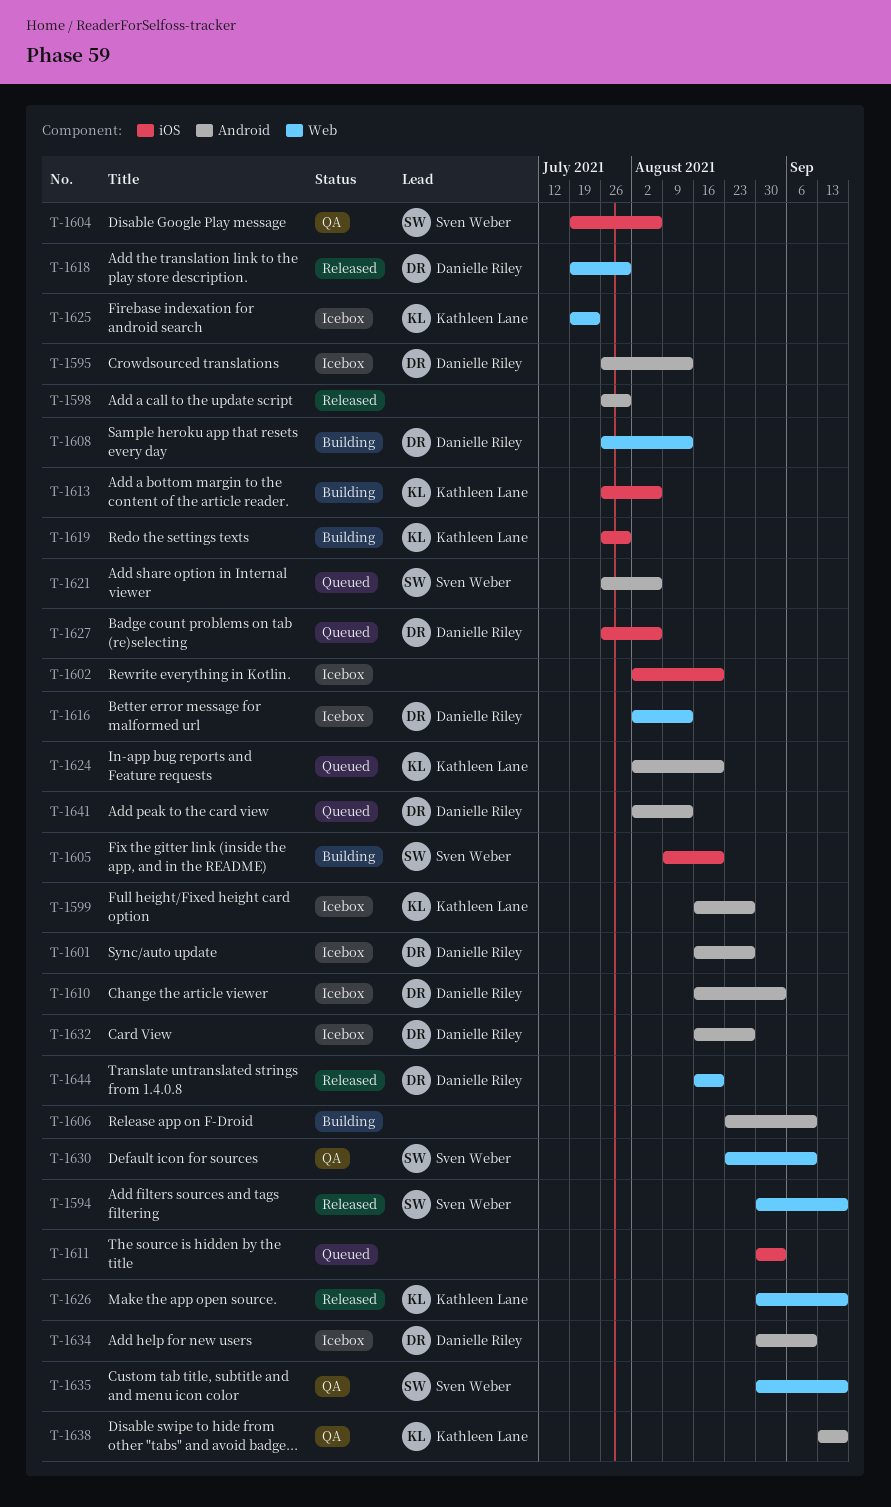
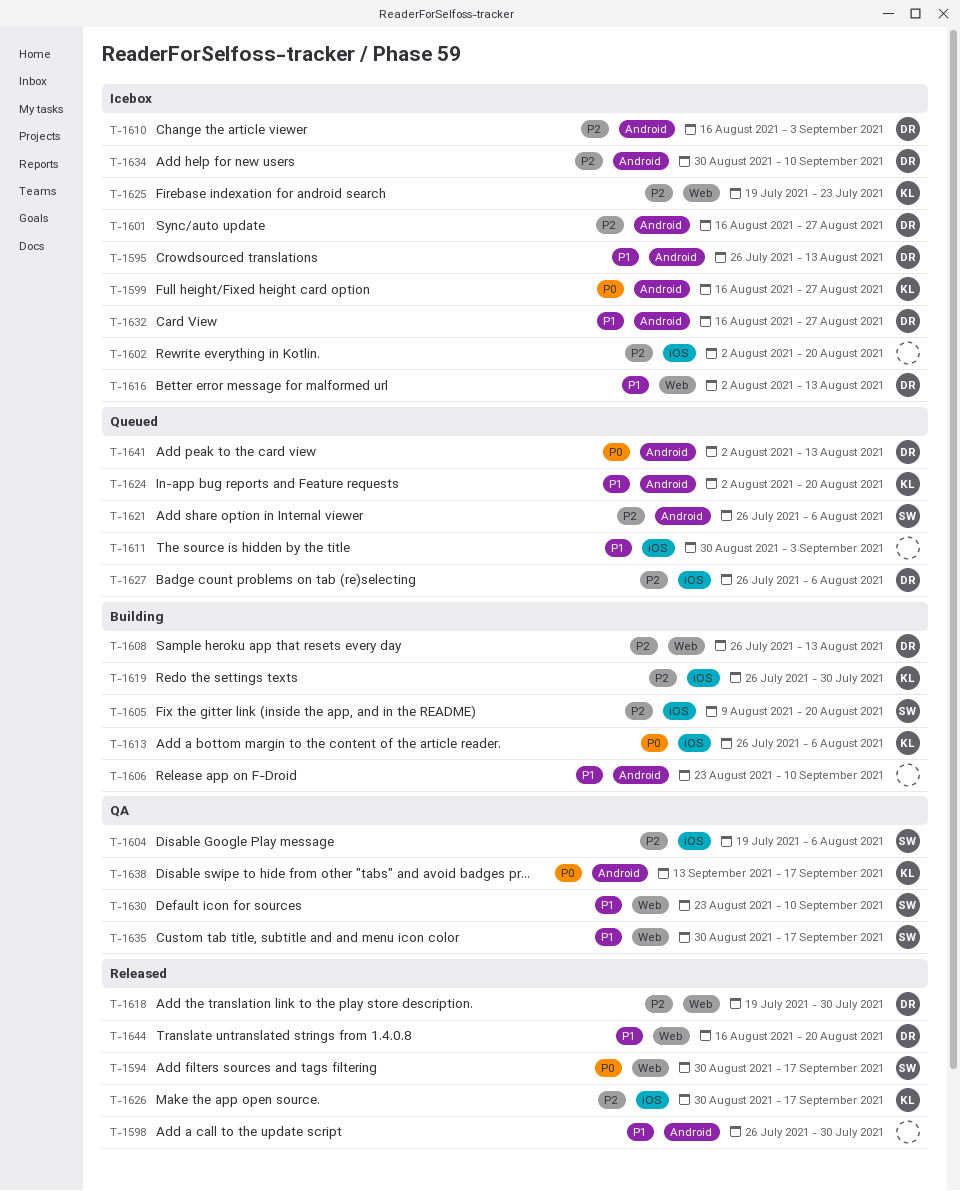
T-1626, label: Web -> iOS

